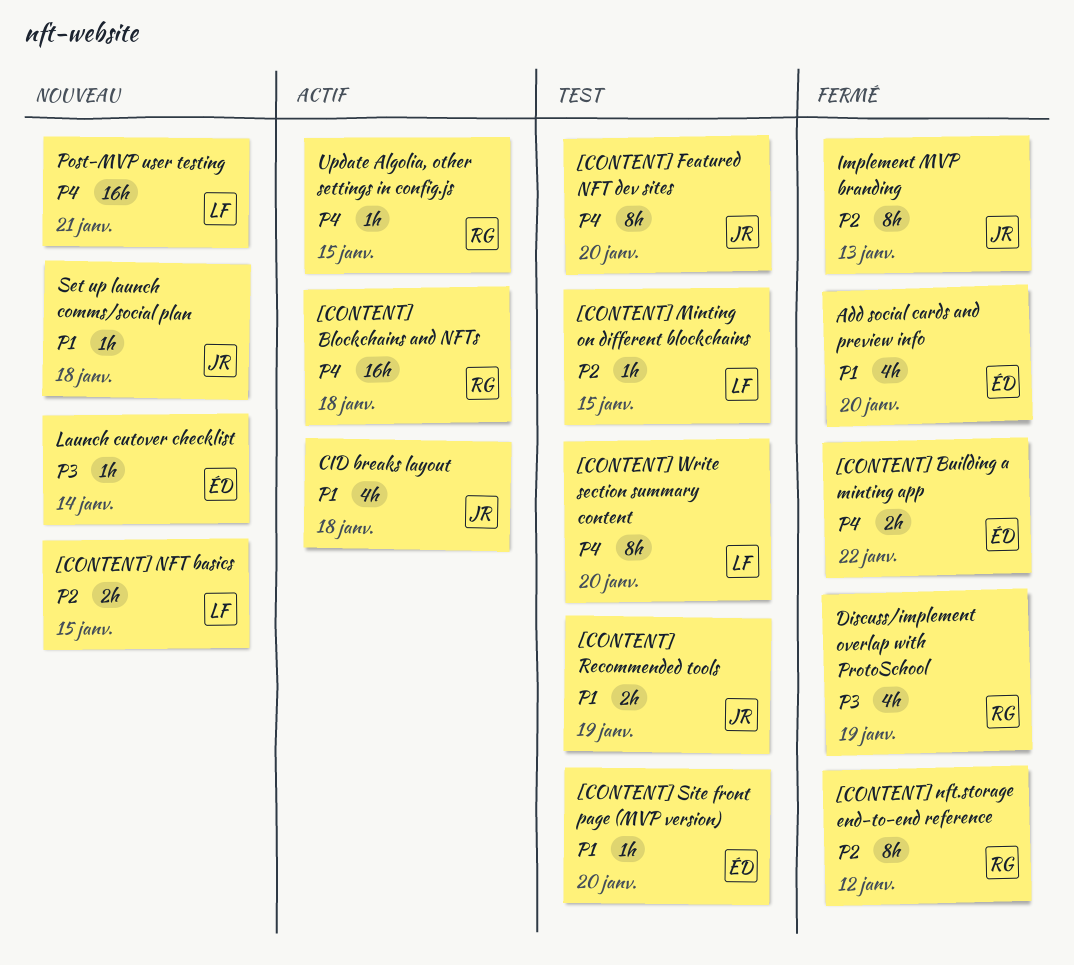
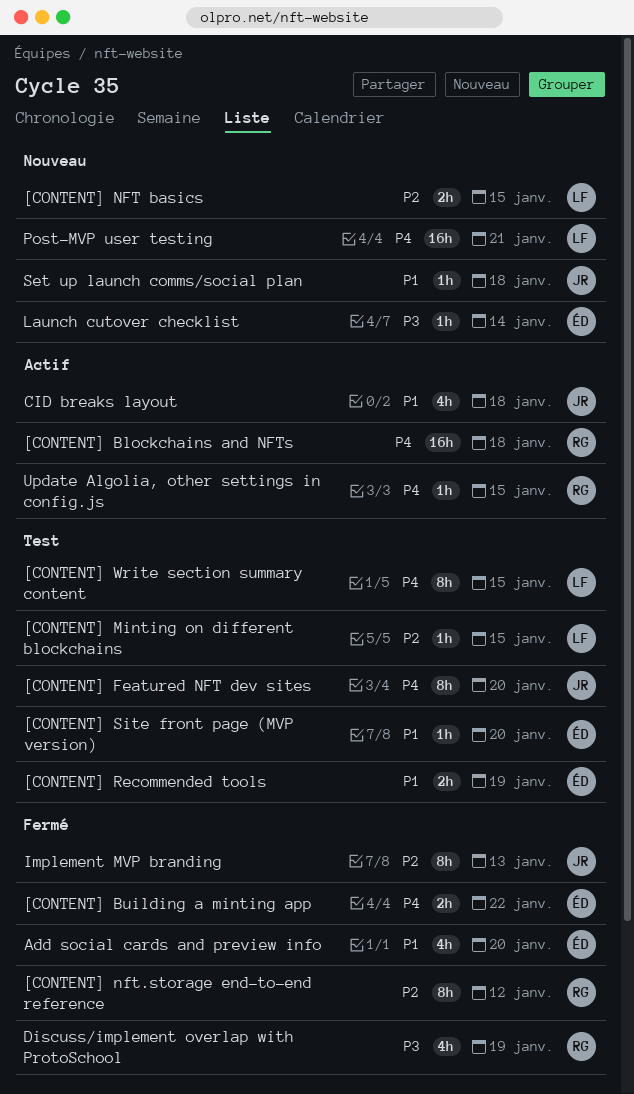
[CONTENT] Recommended tools, owner: JR -> ÉD
[CONTENT] Write section summary content, due: Jan 20 -> Jan 15

